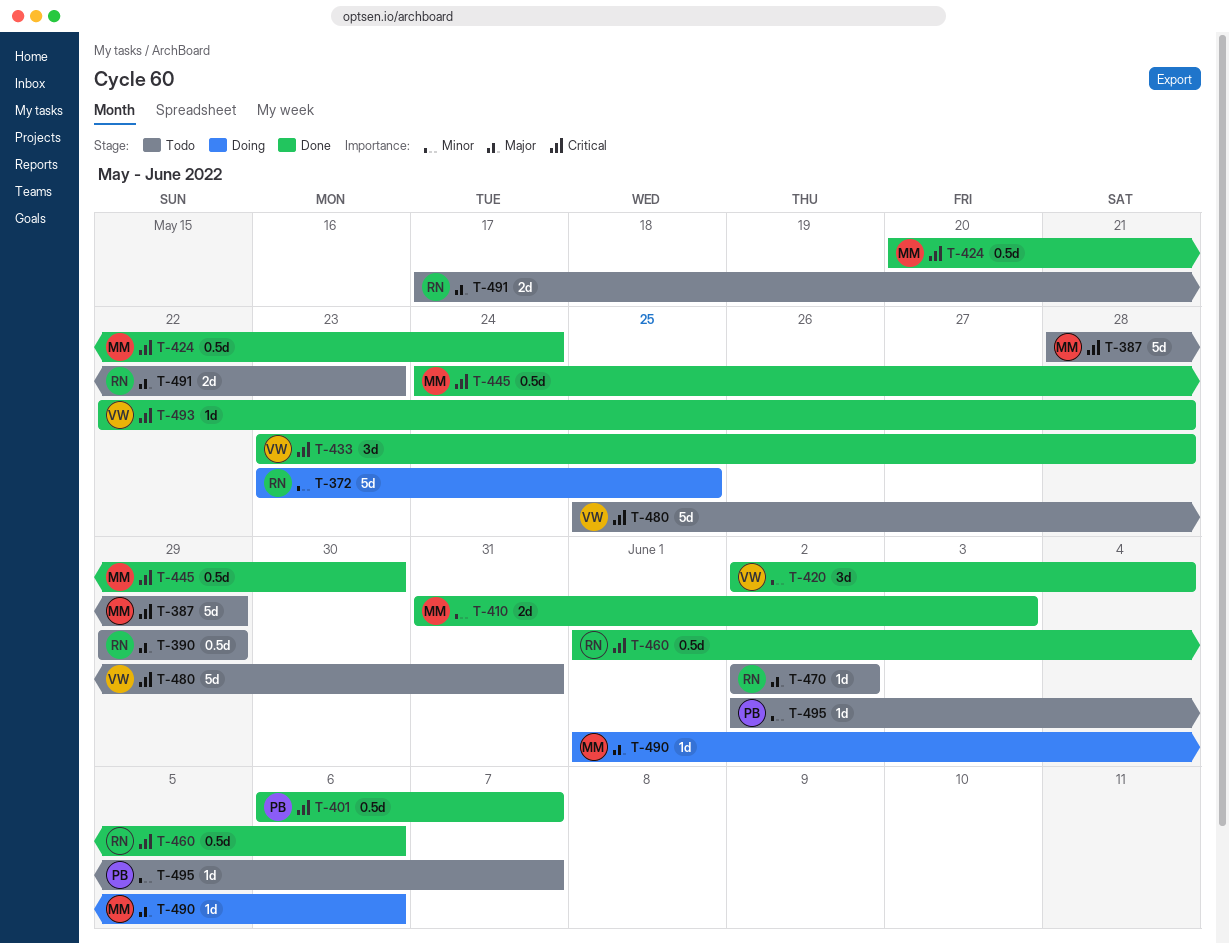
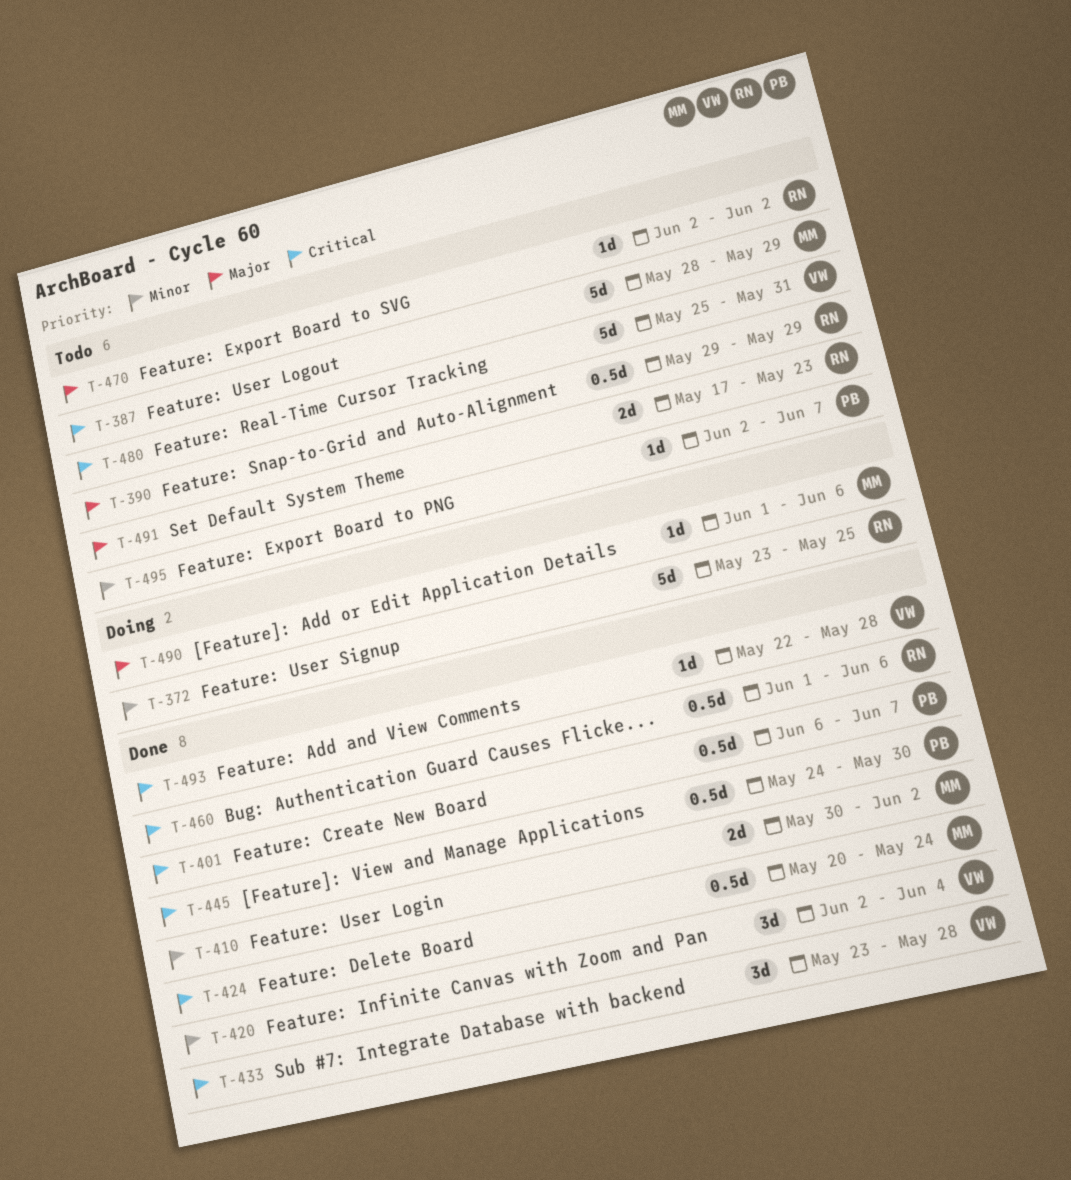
T-410, start: May 31 -> May 30
T-410, due: Jun 3 -> Jun 2
T-445, owner: MM -> PB

